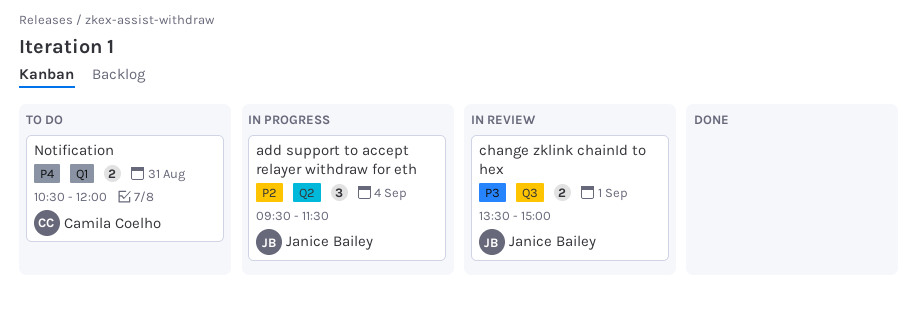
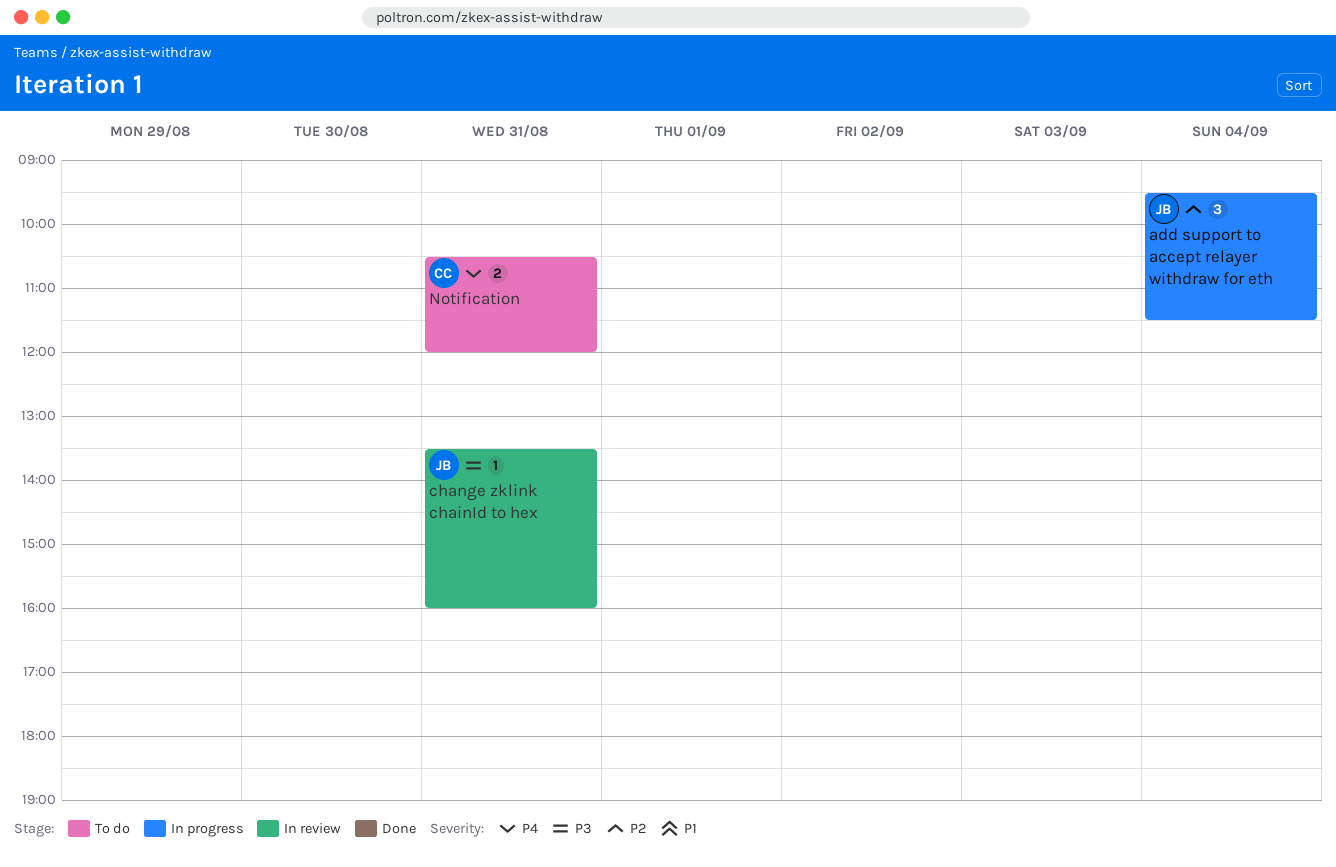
change zklink chainId to hex, estimate: 2 -> 1
change zklink chainId to hex, day: Sep 1 -> Aug 31
change zklink chainId to hex, ends: 15:00 -> 16:00

